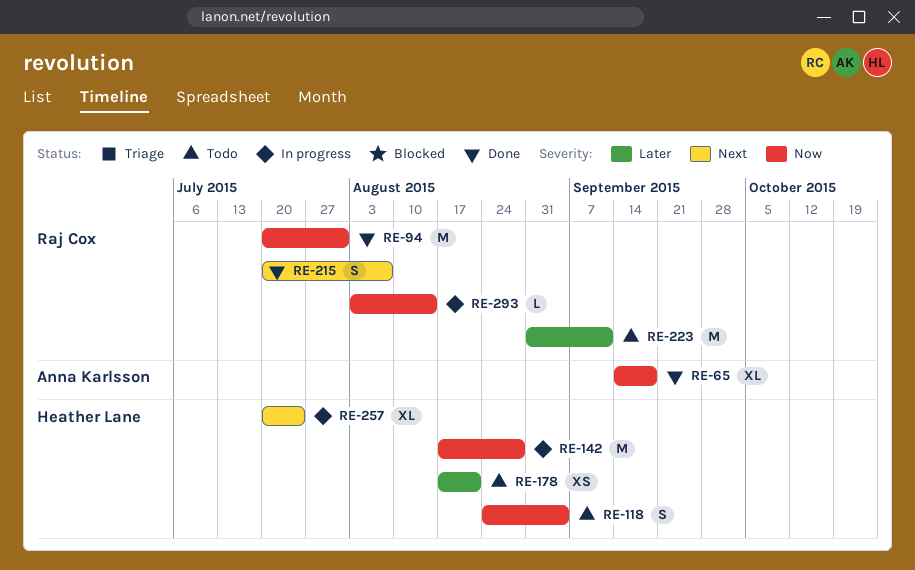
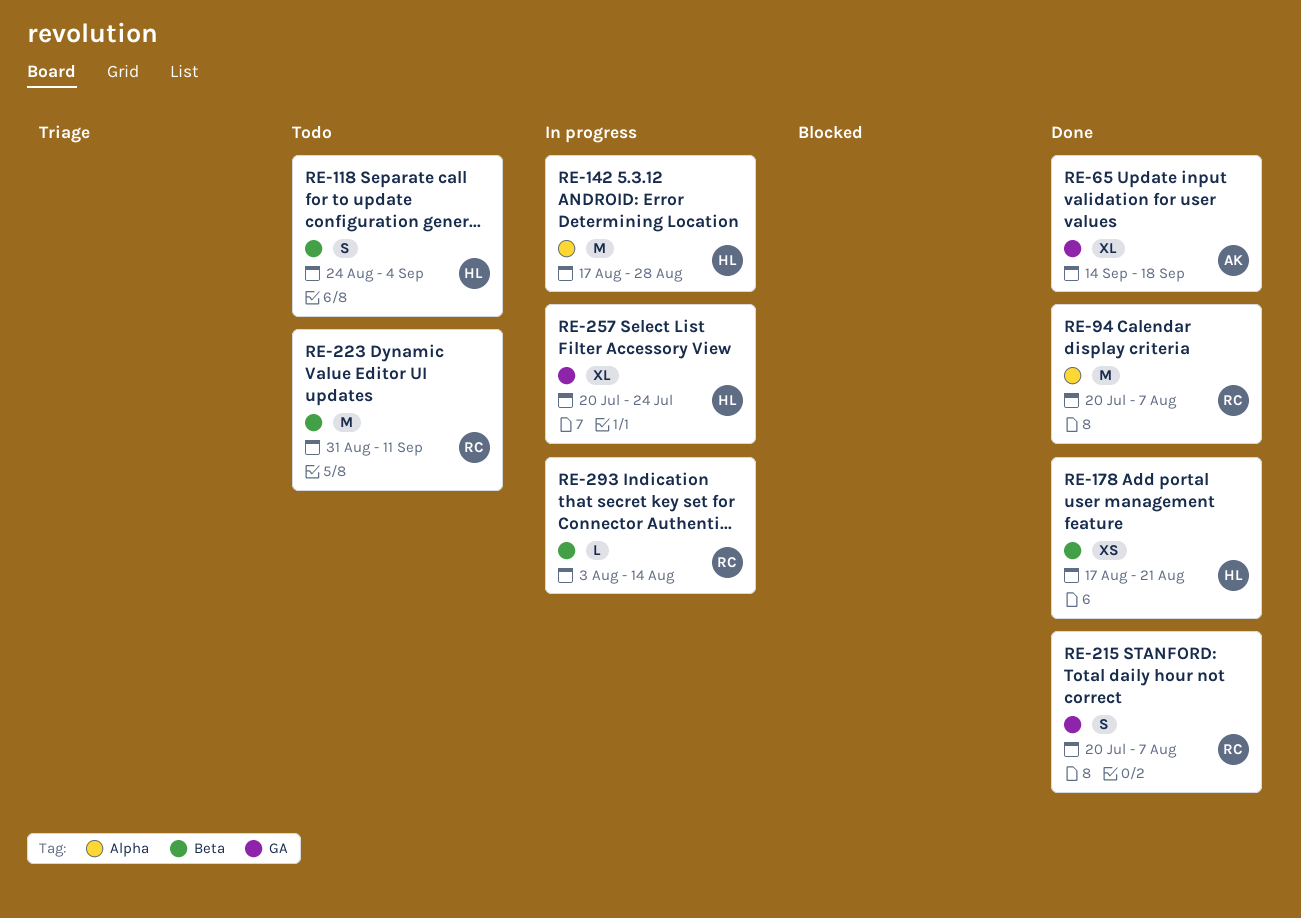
RE-94, due: Jul 31 -> Aug 7
RE-178, status: Todo -> Done

